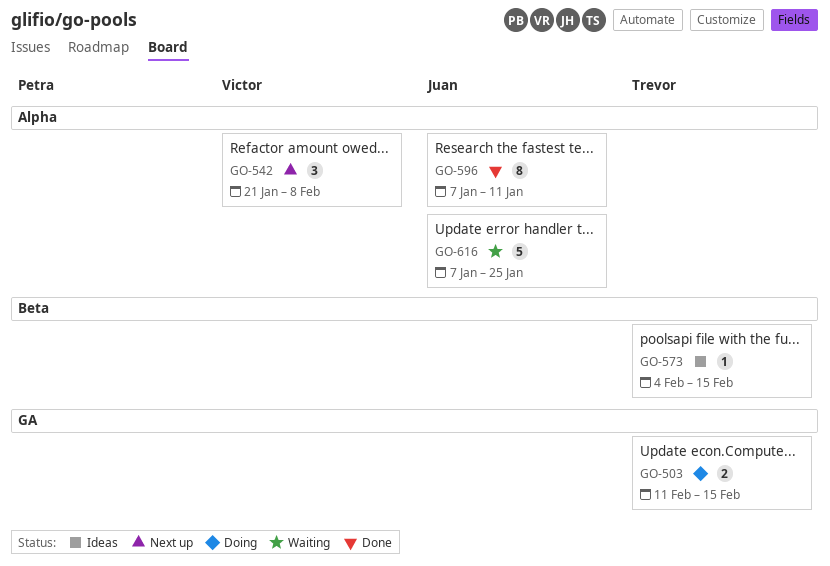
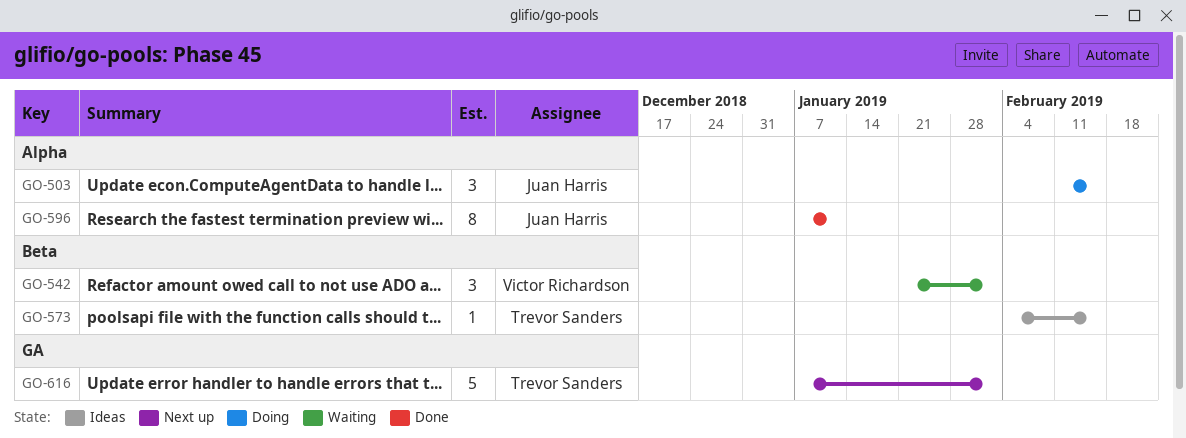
GO-503, owner: Trevor Sanders -> Juan Harris
GO-503, label: GA -> Alpha
GO-503, estimate: 2 -> 3
GO-542, status: Next up -> Waiting
GO-542, label: Alpha -> Beta
GO-542, due: Feb 8 -> Feb 1
GO-616, status: Waiting -> Next up
GO-616, owner: Juan Harris -> Trevor Sanders
GO-616, label: Alpha -> GA
GO-616, due: Jan 25 -> Feb 1

